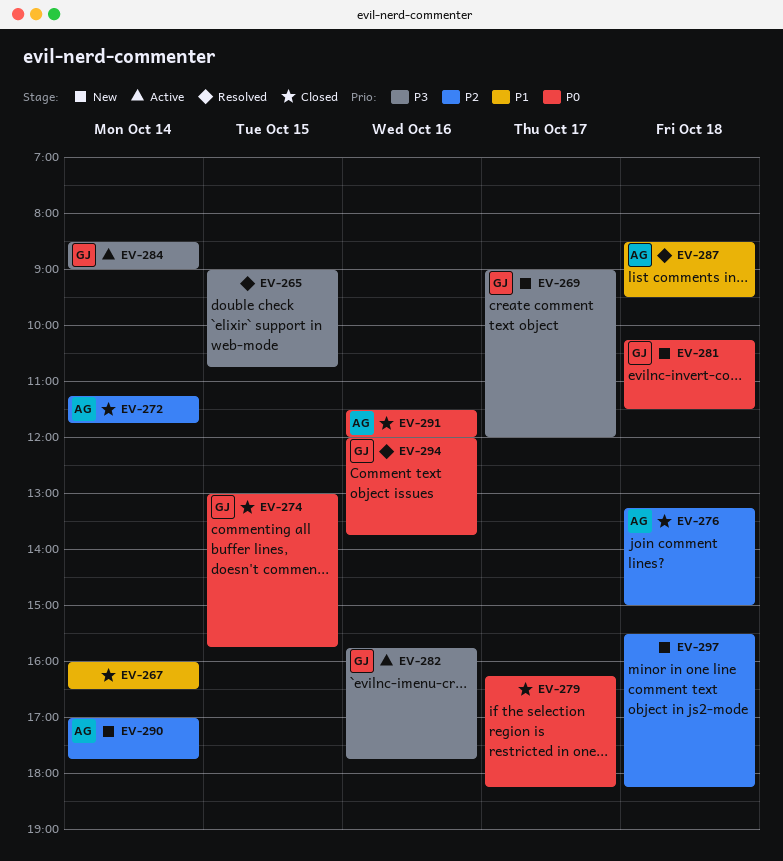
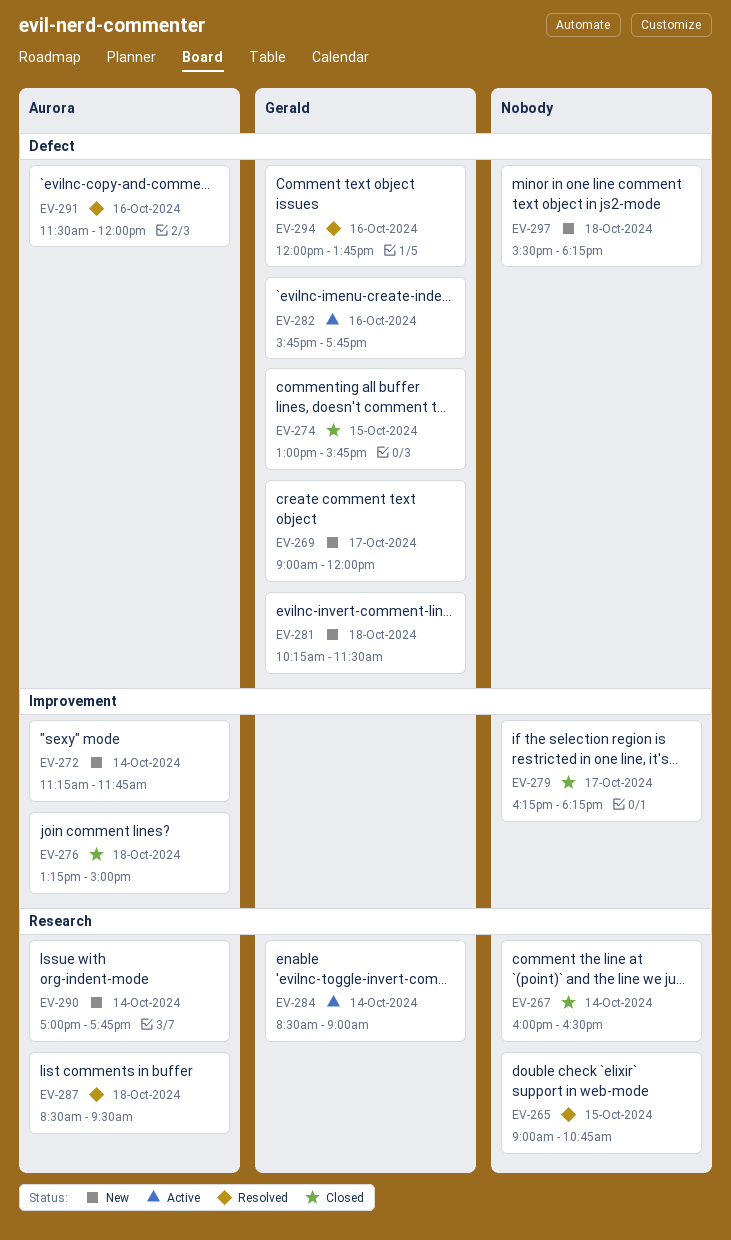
EV-272, status: Closed -> New
EV-291, status: Closed -> Resolved

